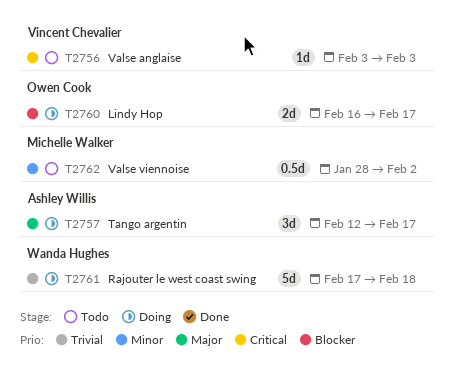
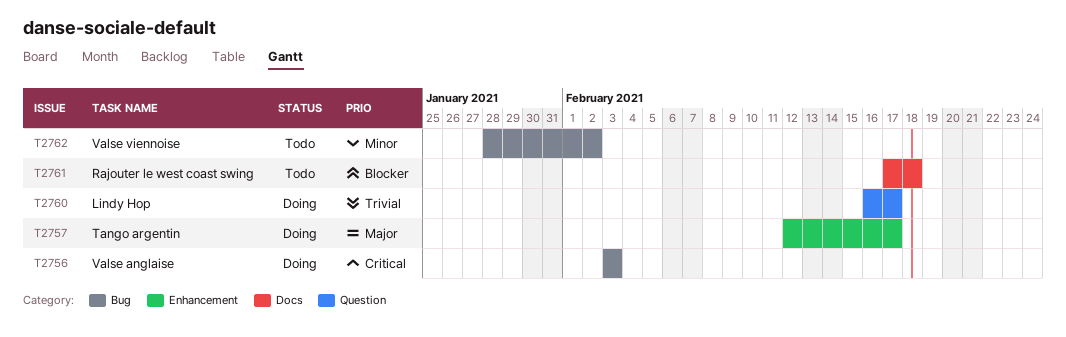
T2756, status: Todo -> Doing
T2760, priority: Blocker -> Trivial
T2761, status: Doing -> Todo
T2761, priority: Trivial -> Blocker

